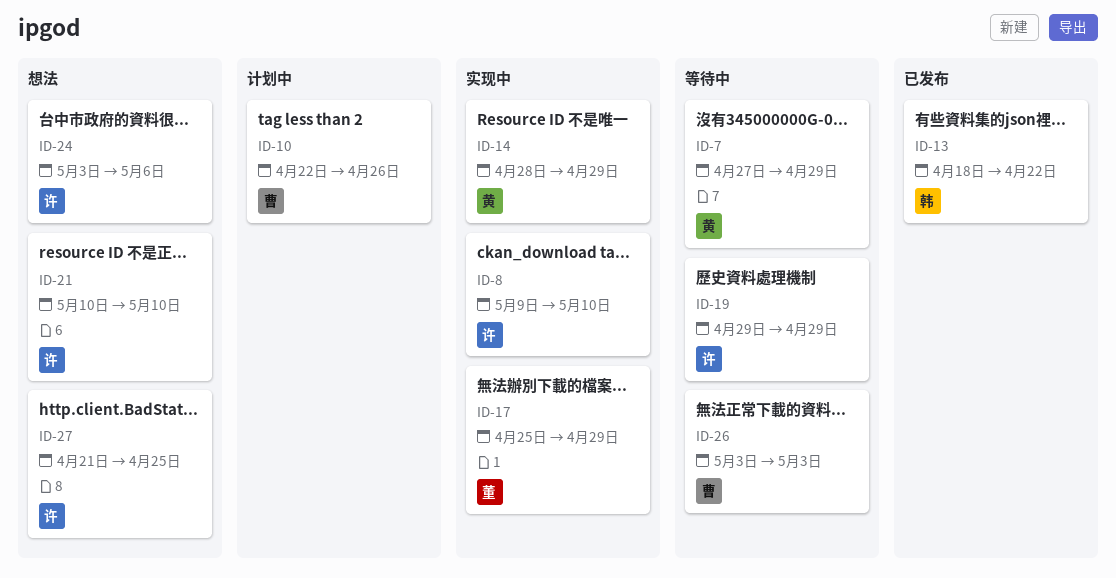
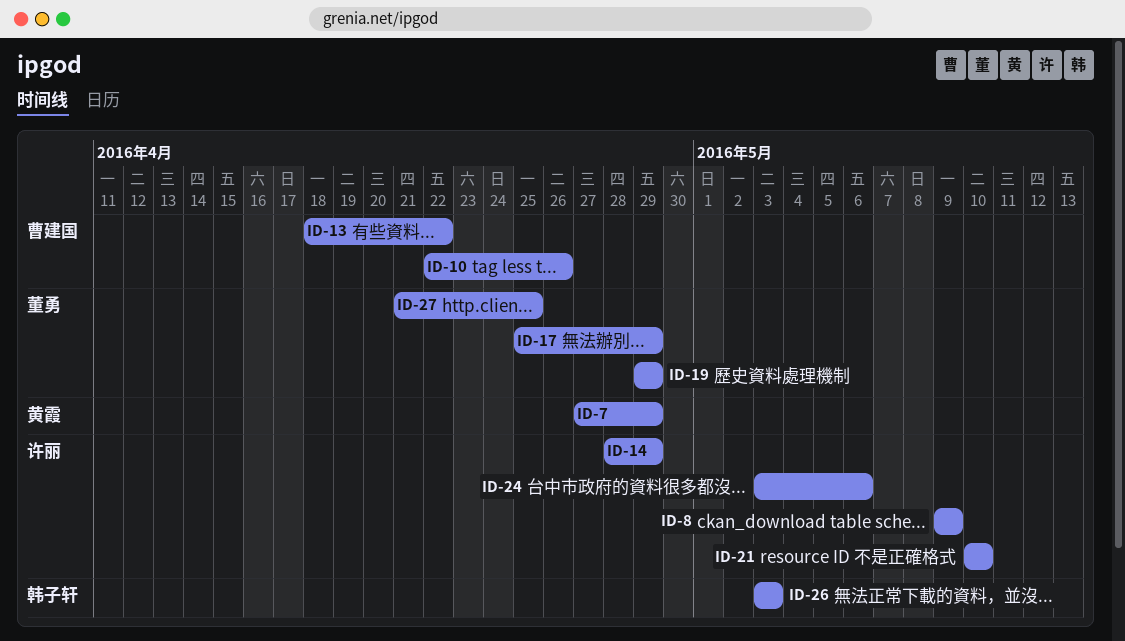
ID-8, due: May 10 -> May 9
ID-13, owner: 韩子轩 -> 曹建国
ID-14, owner: 黄霞 -> 许丽
ID-19, owner: 许丽 -> 董勇
ID-26, owner: 曹建国 -> 韩子轩
ID-27, owner: 许丽 -> 董勇

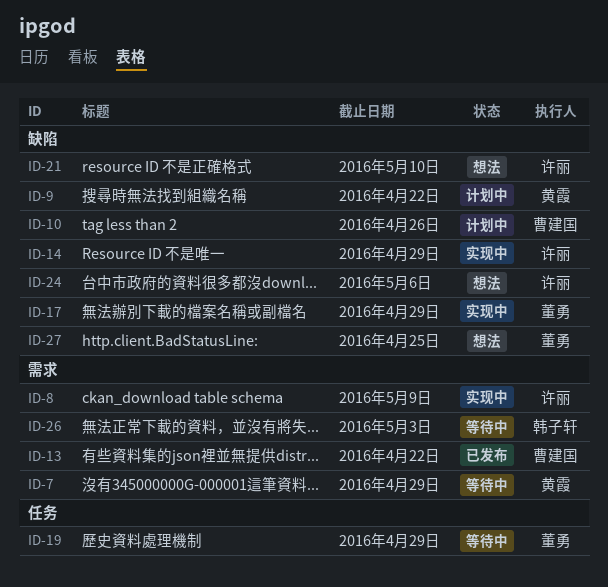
ID-9: none -> present

